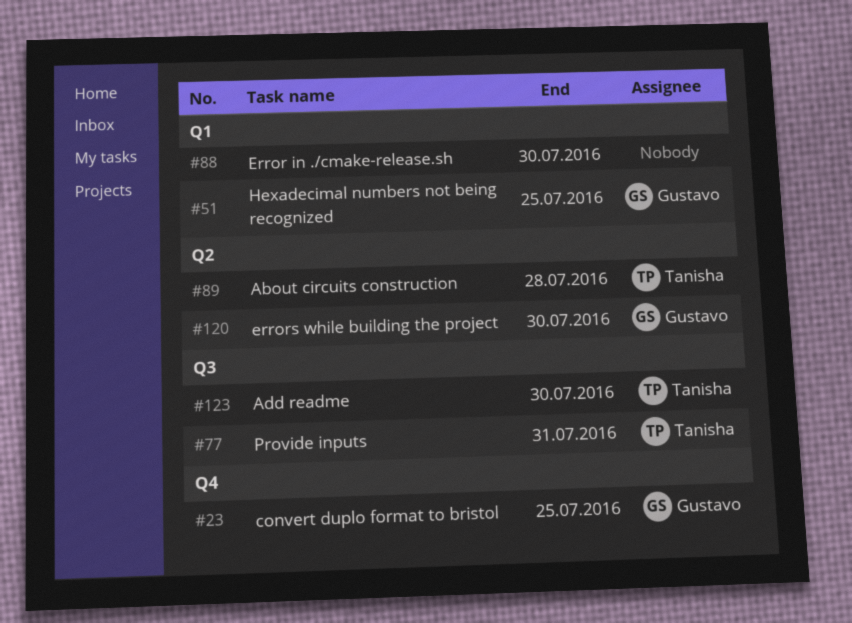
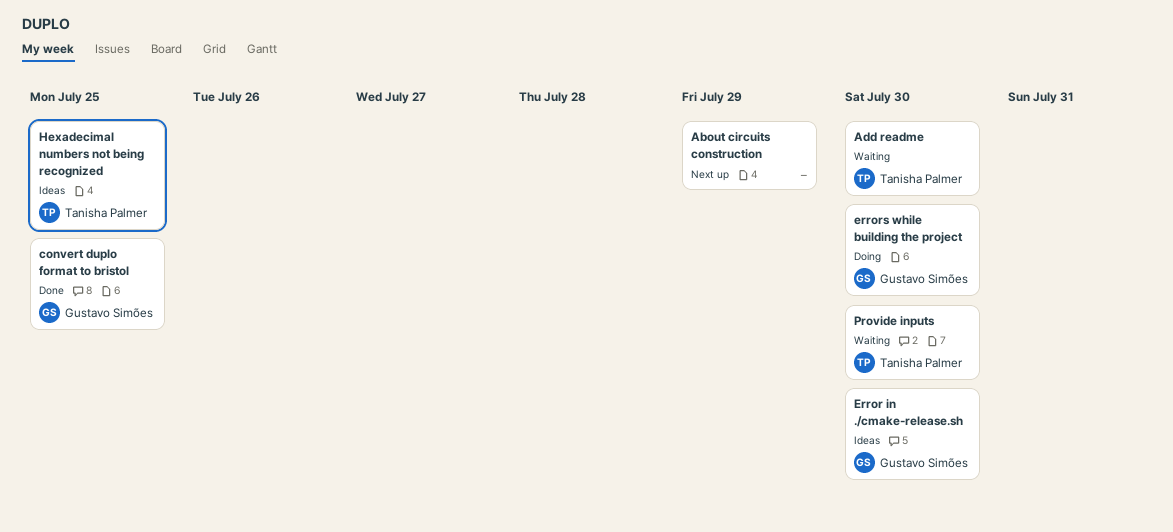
About circuits construction, owner: Tanisha Palmer -> none
About circuits construction, due: Jul 28 -> Jul 29
Error in ./cmake-release.sh, owner: none -> Gustavo Simões
Hexadecimal numbers not being recognized, owner: Gustavo Simões -> Tanisha Palmer
Provide inputs, due: Jul 31 -> Jul 30

